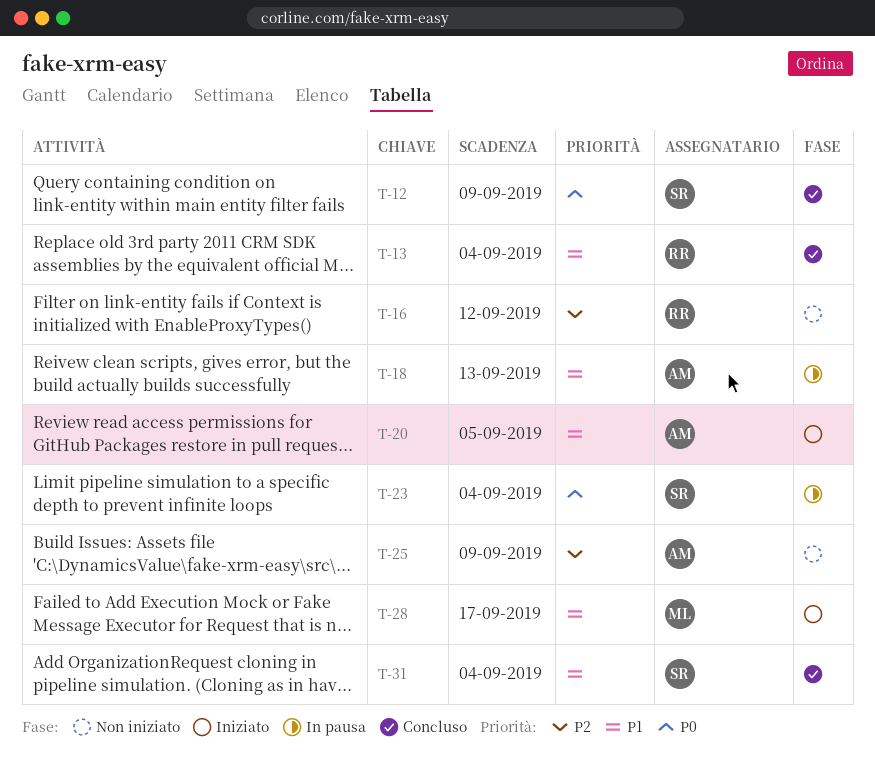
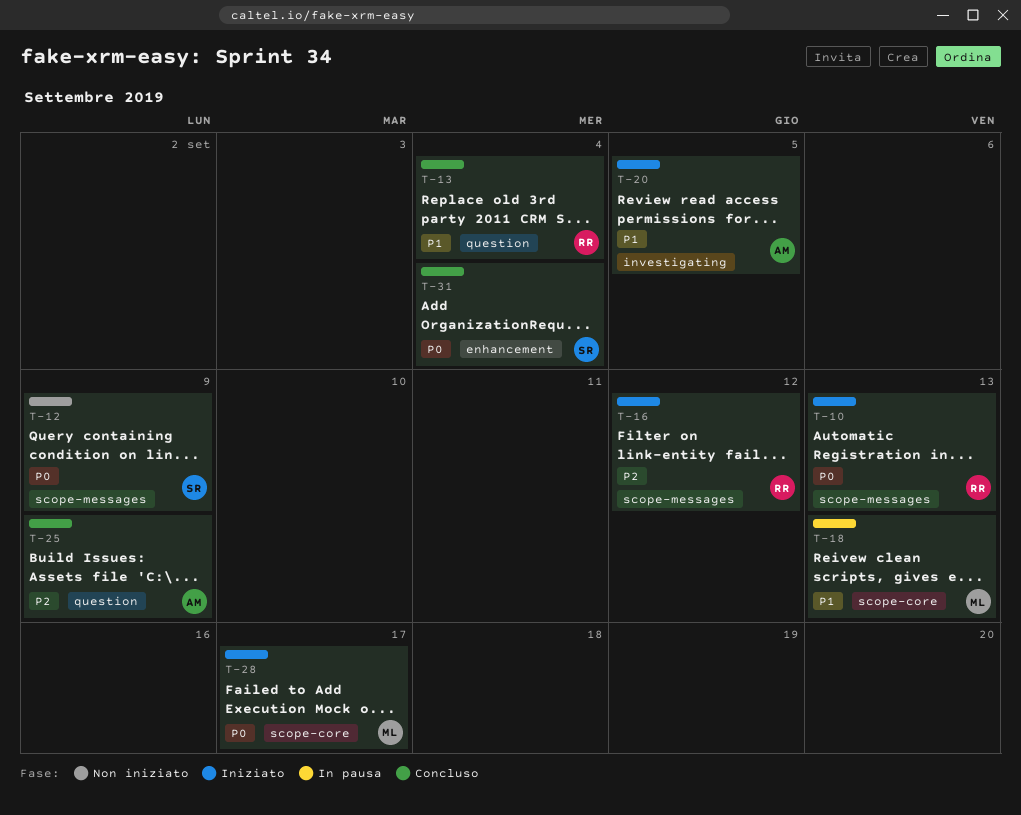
T-10: none -> present
T-12, status: Concluso -> Non iniziato
T-16, status: Non iniziato -> Iniziato
T-18, owner: AM -> ML
T-23: present -> none
T-25, status: Non iniziato -> Concluso
T-28, priority: P1 -> P0
T-31, priority: P1 -> P0

